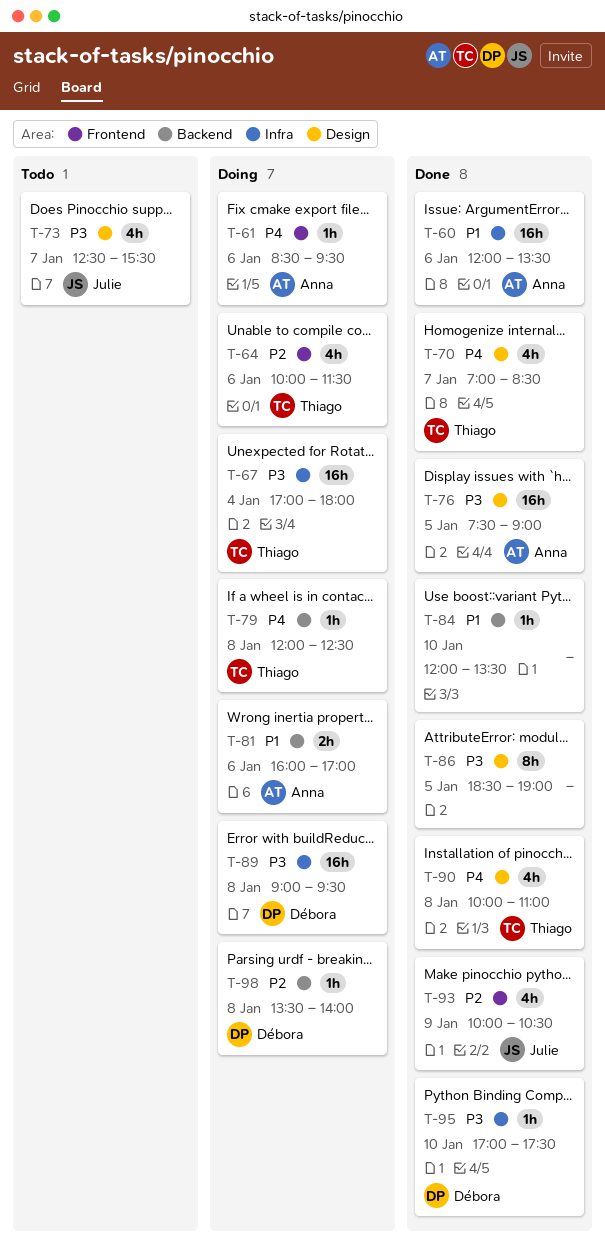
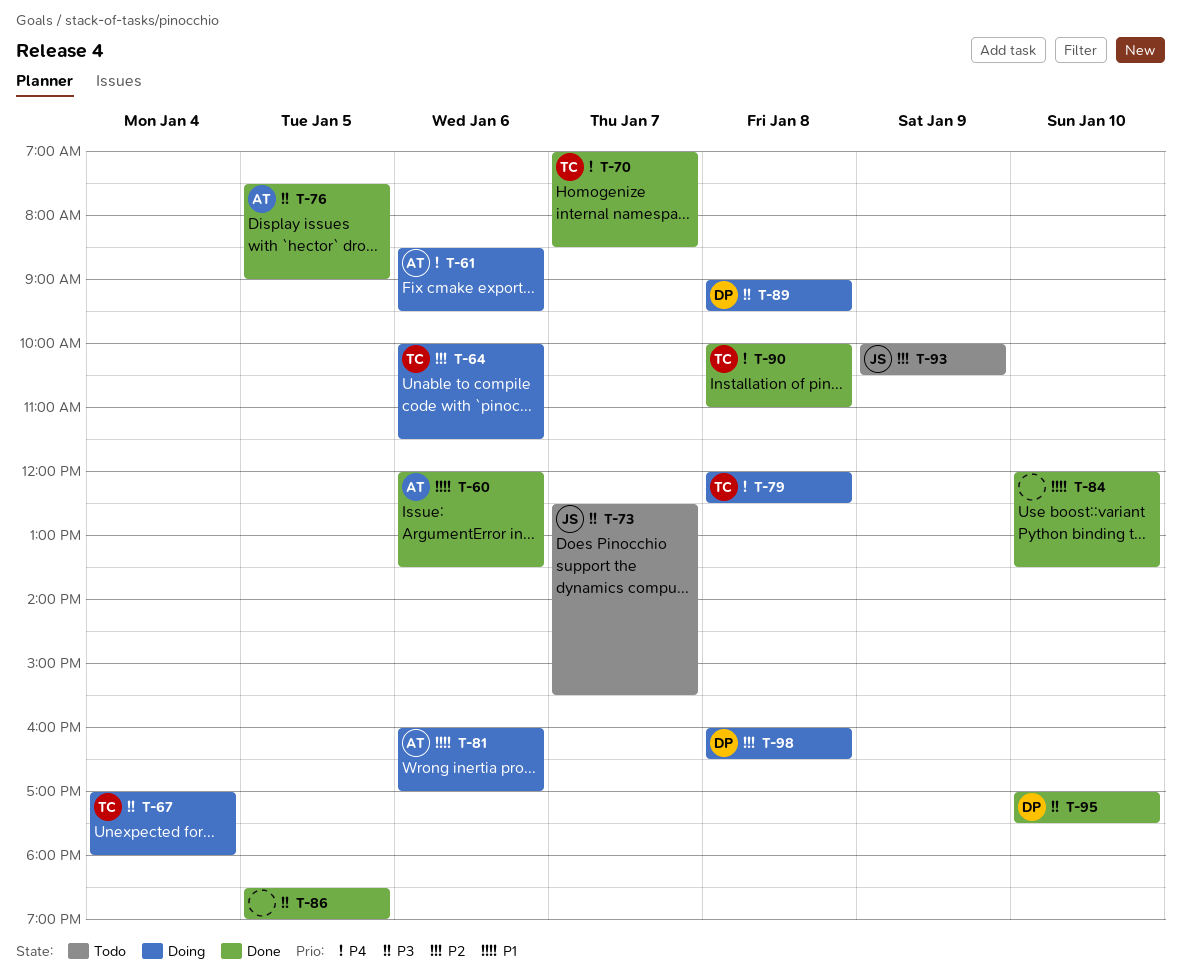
T-93, status: Done -> Todo
T-98, begins: 13:30 -> 16:00
T-98, ends: 14:00 -> 16:30

